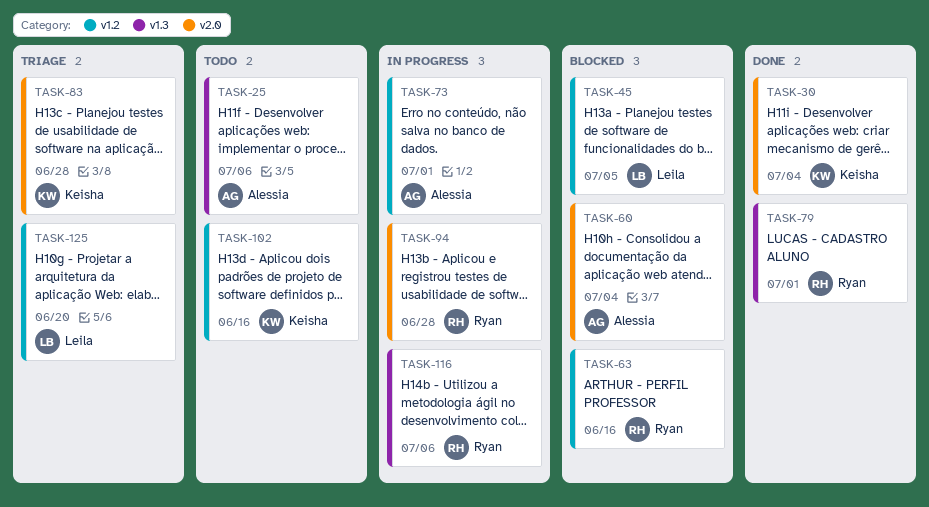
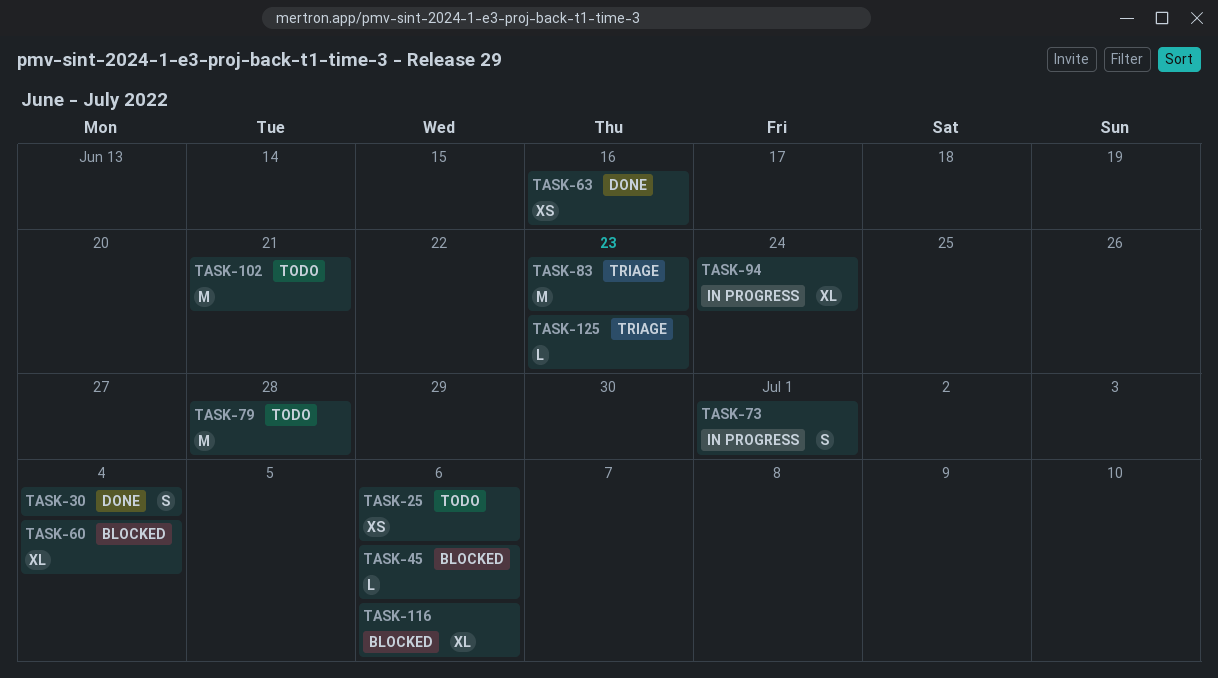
TASK-45, due: Jul 5 -> Jul 6
TASK-63, status: Blocked -> Done
TASK-79, status: Done -> Todo
TASK-79, due: Jul 1 -> Jun 28
TASK-83, due: Jun 28 -> Jun 23
TASK-94, due: Jun 28 -> Jun 24
TASK-102, due: Jun 16 -> Jun 21
TASK-116, status: In progress -> Blocked
TASK-125, due: Jun 20 -> Jun 23

